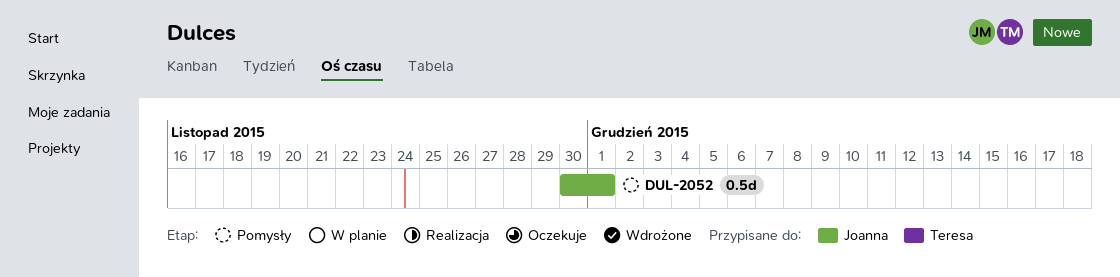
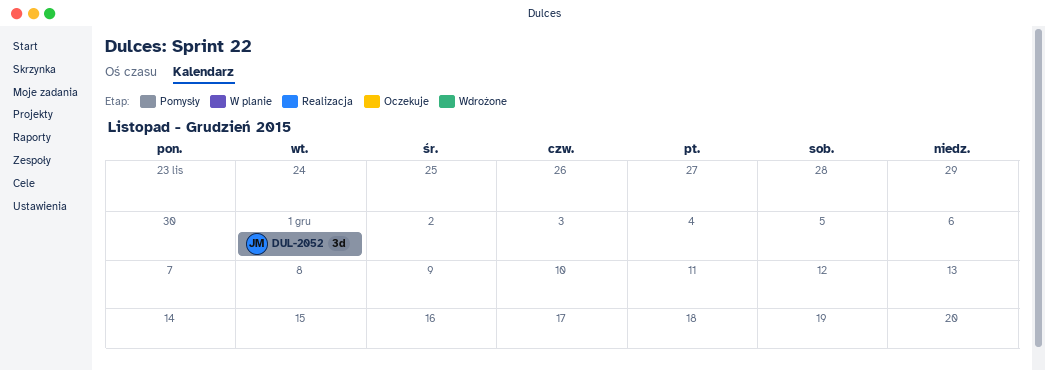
DUL-2052, estimate: 0.5d -> 3d
DUL-2052, start: Nov 30 -> Dec 1

